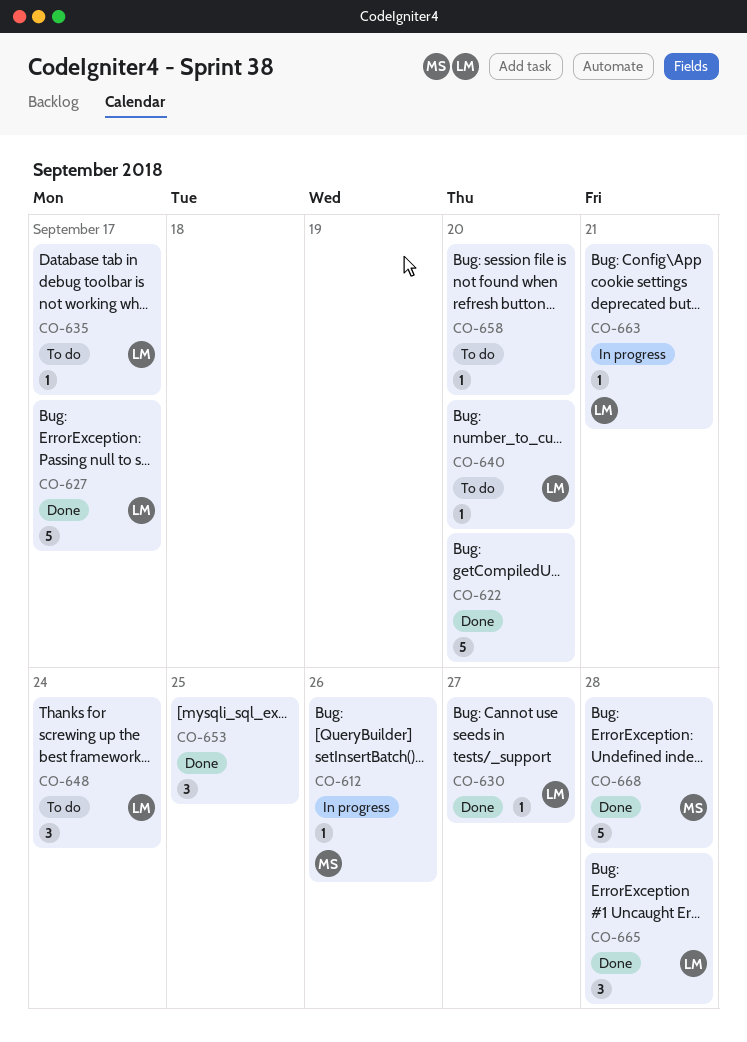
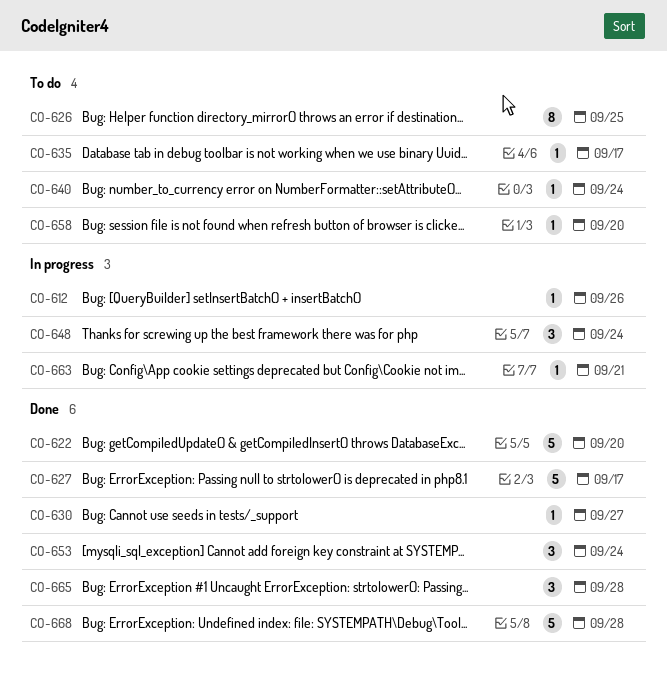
CO-626: none -> present
CO-640, due: Sep 20 -> Sep 24
CO-648, status: To do -> In progress
CO-653, due: Sep 25 -> Sep 24

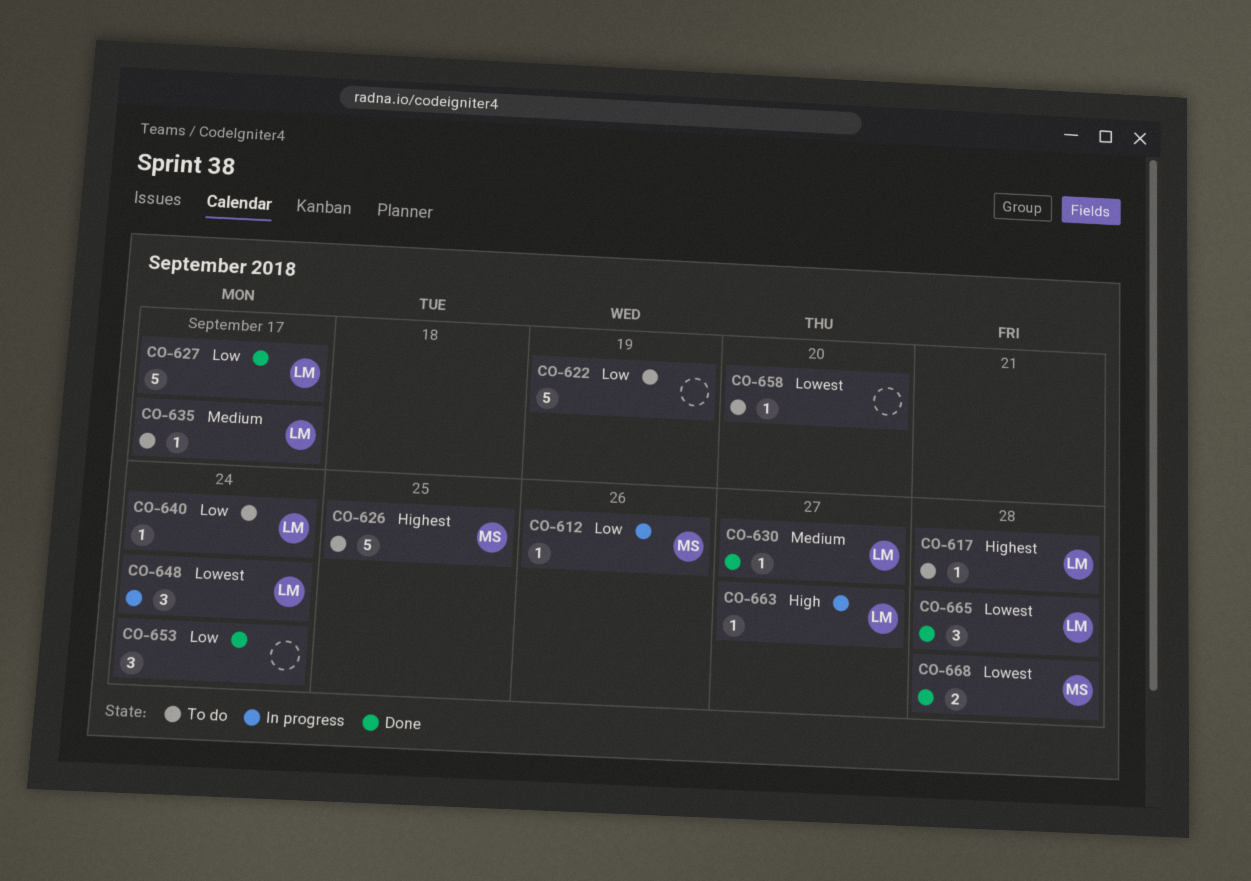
CO-617: none -> present
CO-622, status: Done -> To do
CO-622, due: Sep 20 -> Sep 19
CO-626, estimate: 8 -> 5
CO-663, due: Sep 21 -> Sep 27
CO-668, estimate: 5 -> 2

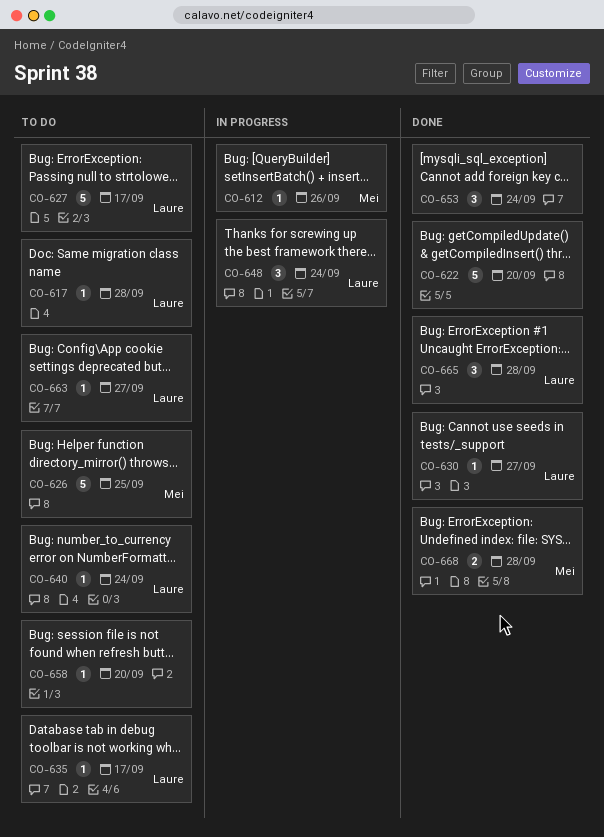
CO-622, status: To do -> Done
CO-622, due: Sep 19 -> Sep 20
CO-627, status: Done -> To do
CO-663, status: In progress -> To do

